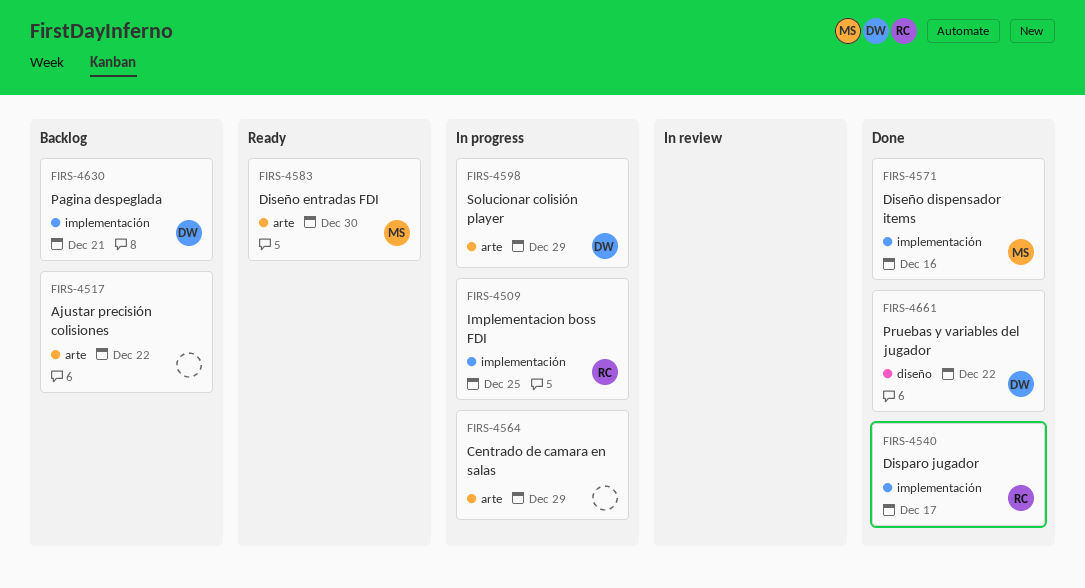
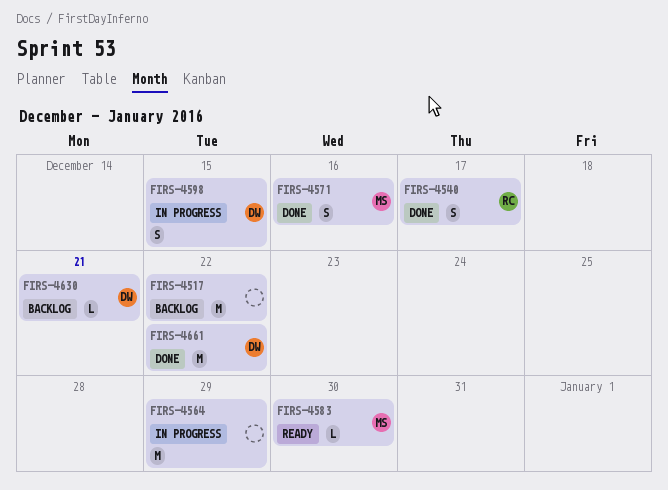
FIRS-4509: present -> none
FIRS-4598, due: Dec 29 -> Dec 15

